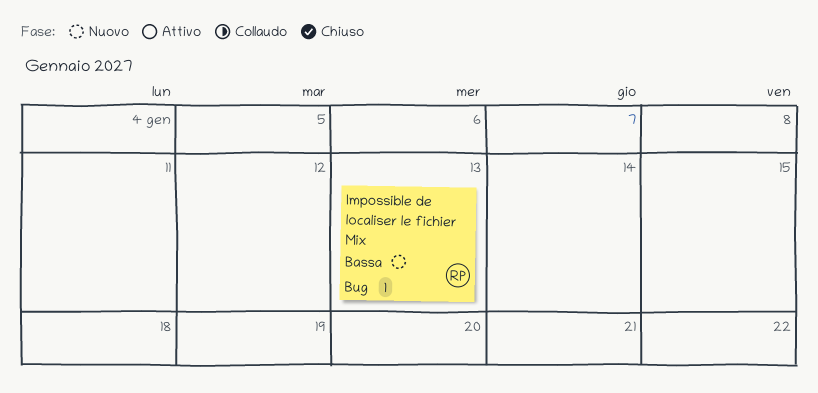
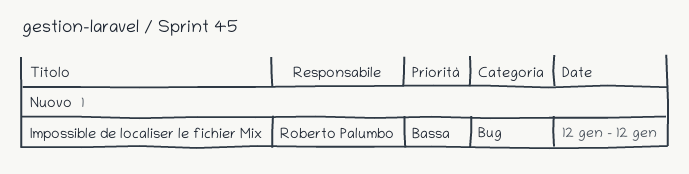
Impossible de localiser le fichier Mix, due: Jan 13 -> Jan 12

